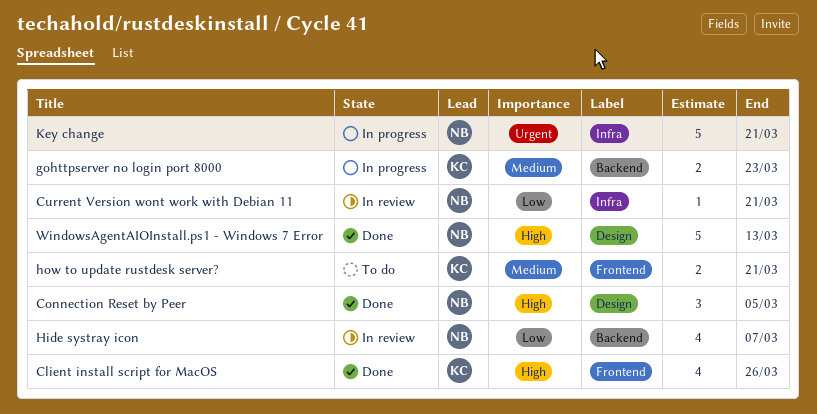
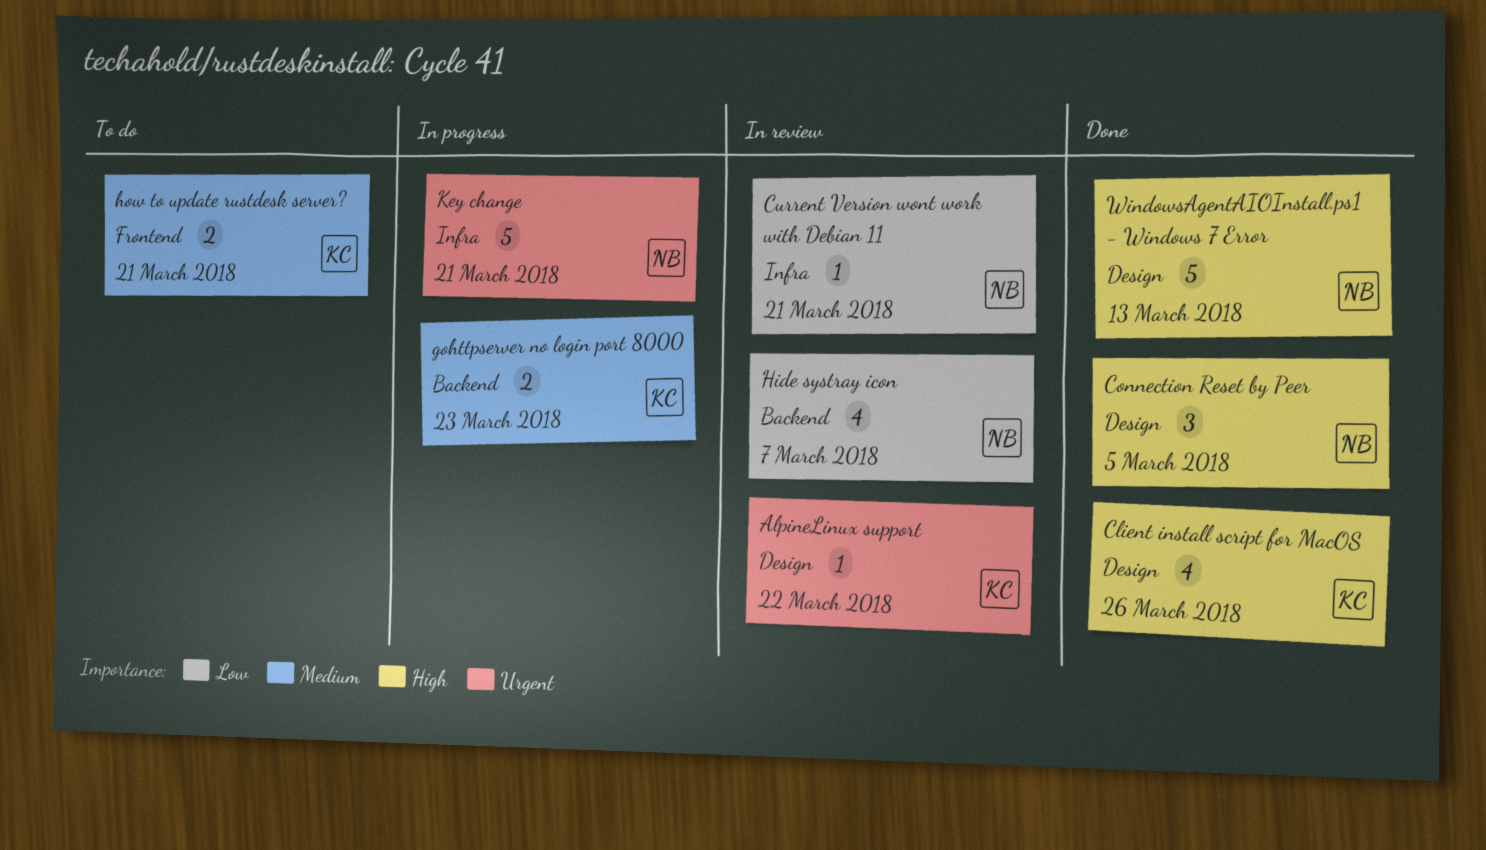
AlpineLinux support: none -> present
Client install script for MacOS, label: Frontend -> Design

